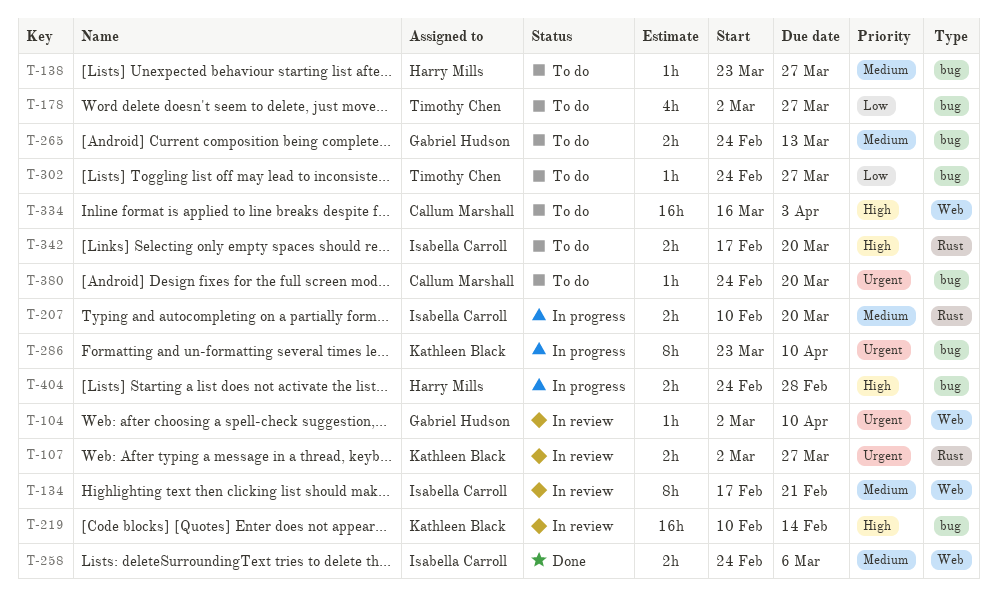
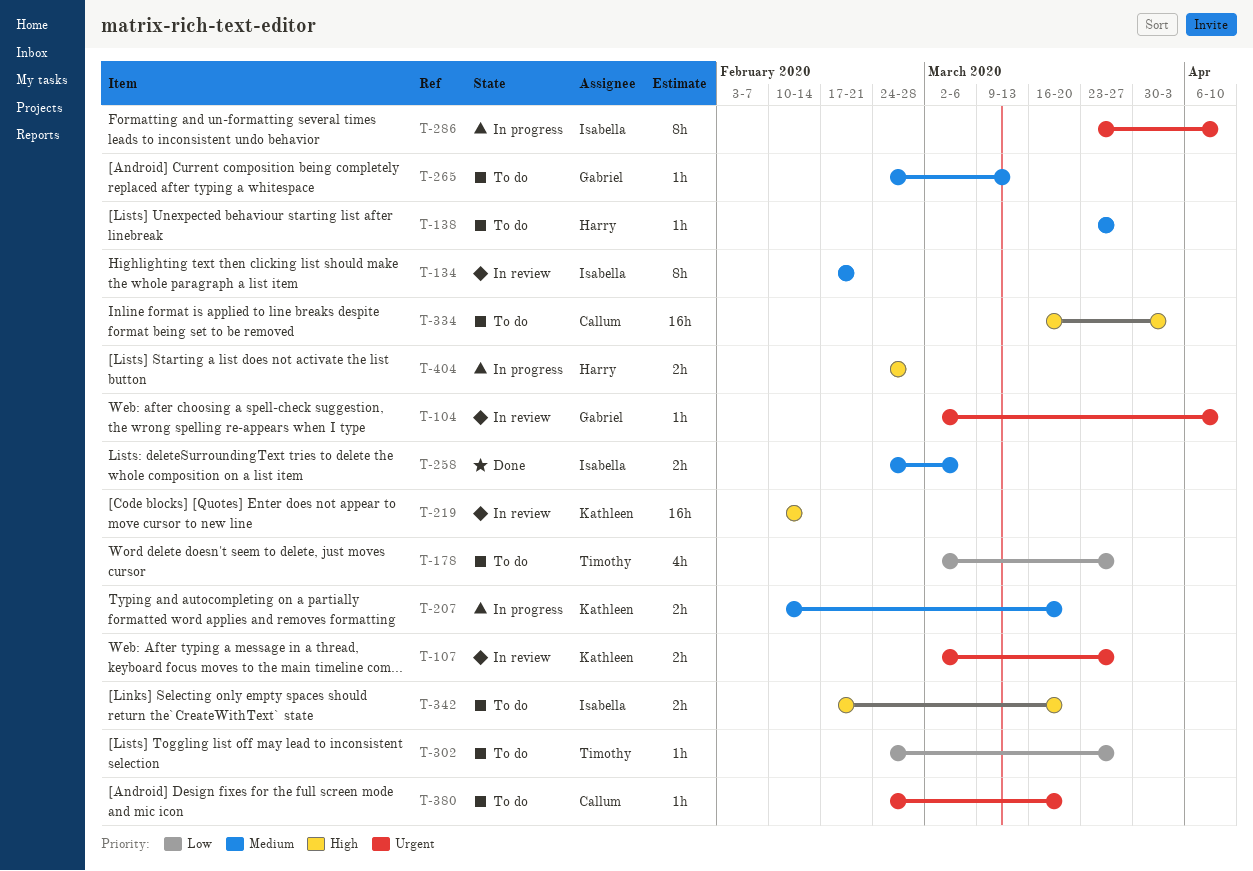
T-207, owner: Isabella Carroll -> Kathleen Black
T-265, estimate: 2h -> 1h
T-286, owner: Kathleen Black -> Isabella Carroll

